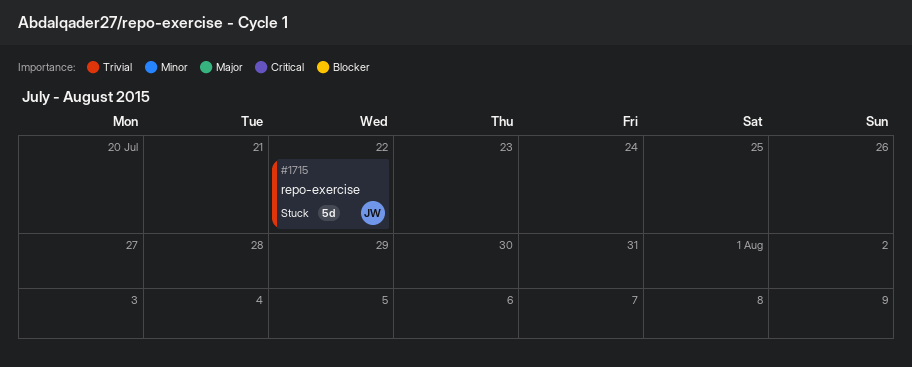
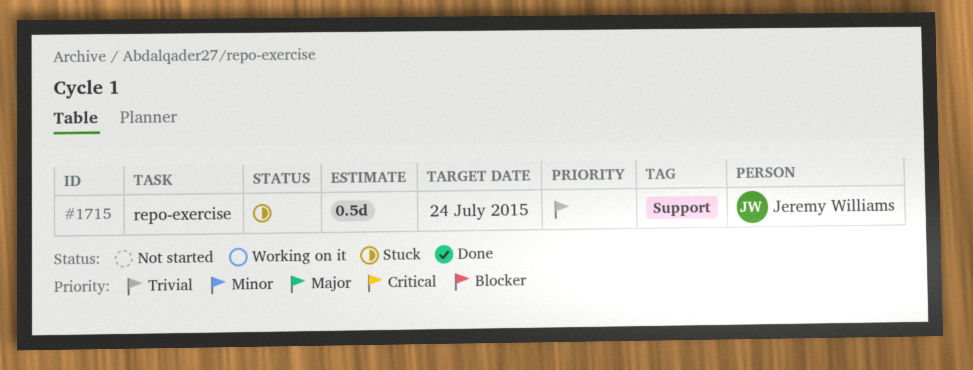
#1715, estimate: 5d -> 0.5d
#1715, due: Jul 22 -> Jul 24

